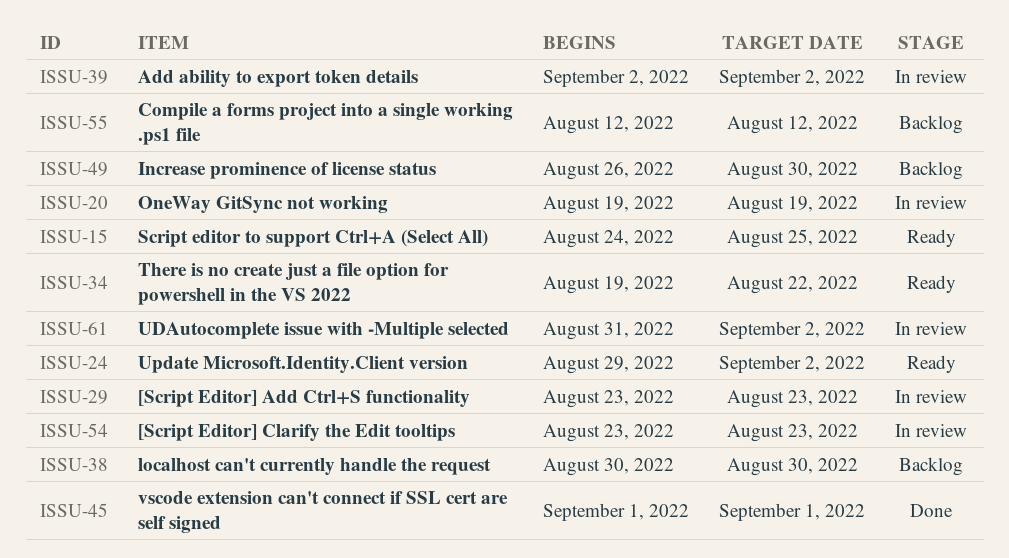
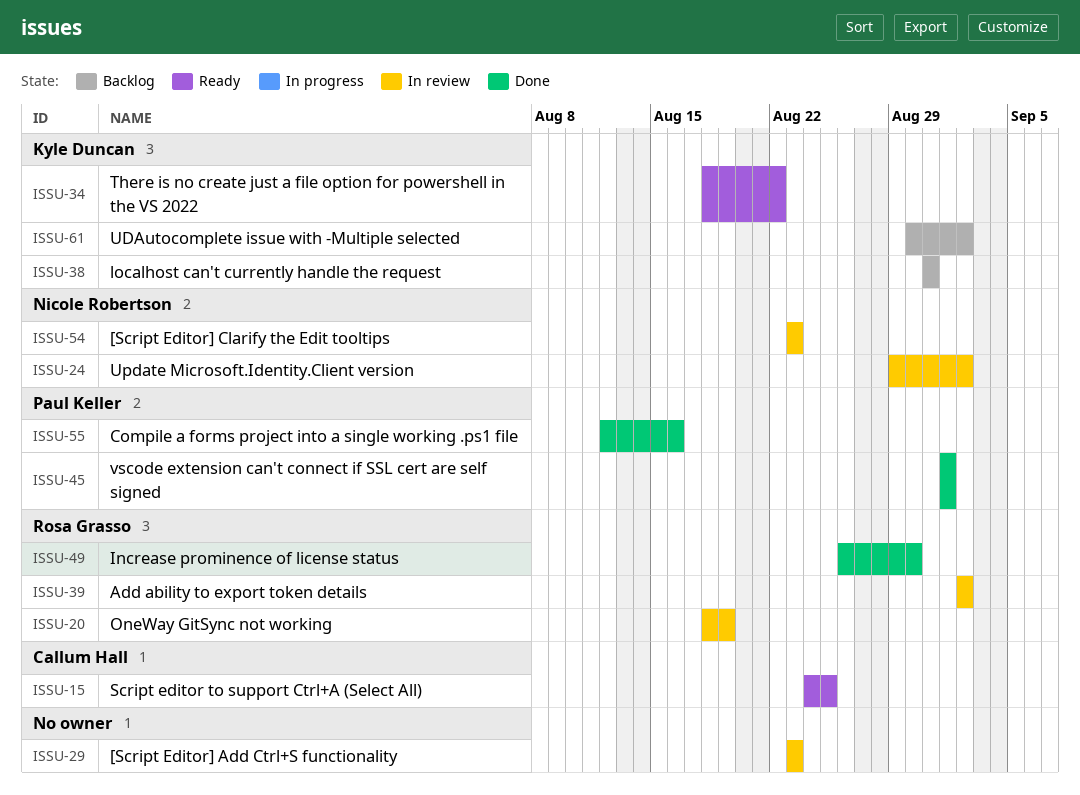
ISSU-20, start: Aug 19 -> Aug 18
ISSU-24, status: Ready -> In review
ISSU-34, start: Aug 19 -> Aug 18
ISSU-38, start: Aug 30 -> Aug 31
ISSU-38, due: Aug 30 -> Aug 31
ISSU-49, status: Backlog -> Done
ISSU-55, status: Backlog -> Done
ISSU-55, due: Aug 12 -> Aug 16
ISSU-61, status: In review -> Backlog
ISSU-61, start: Aug 31 -> Aug 30

